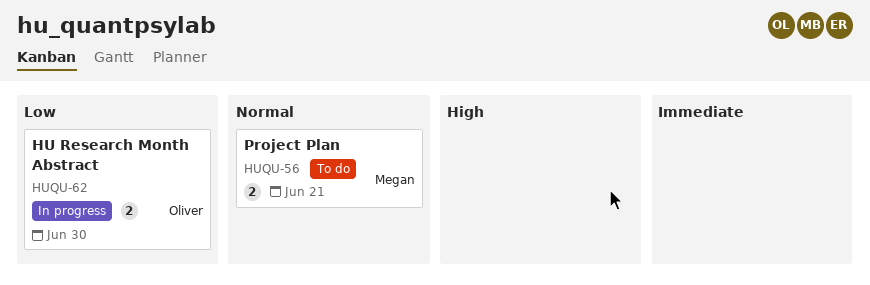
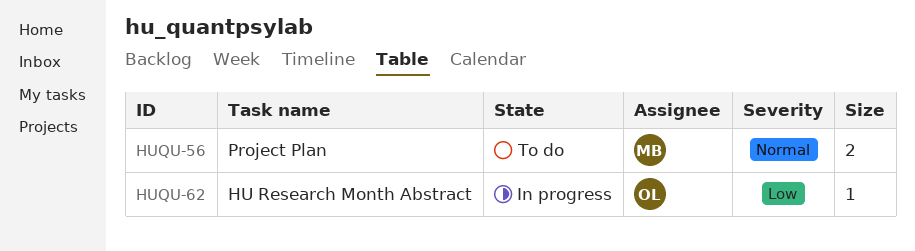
HUQU-62, estimate: 2 -> 1

